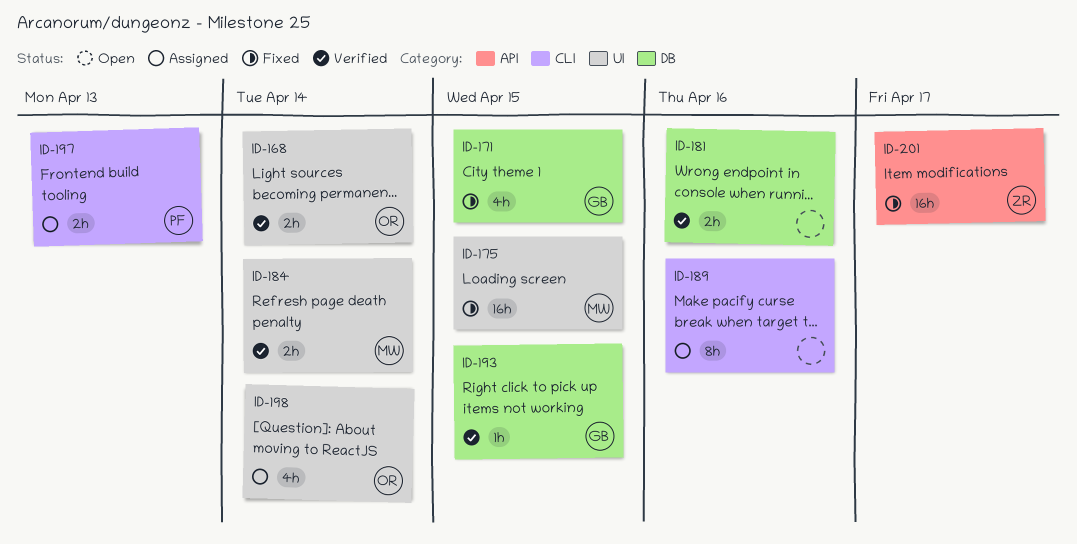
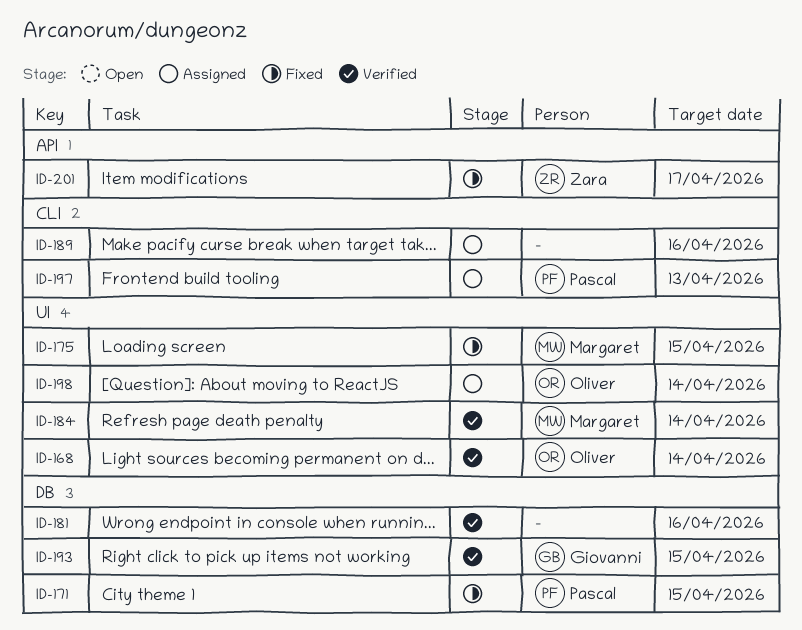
ID-171, owner: Giovanni -> Pascal

